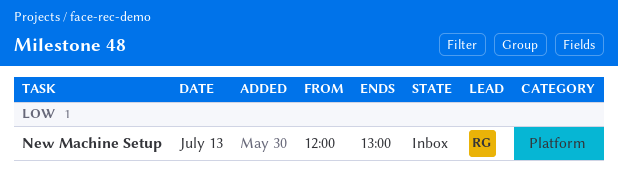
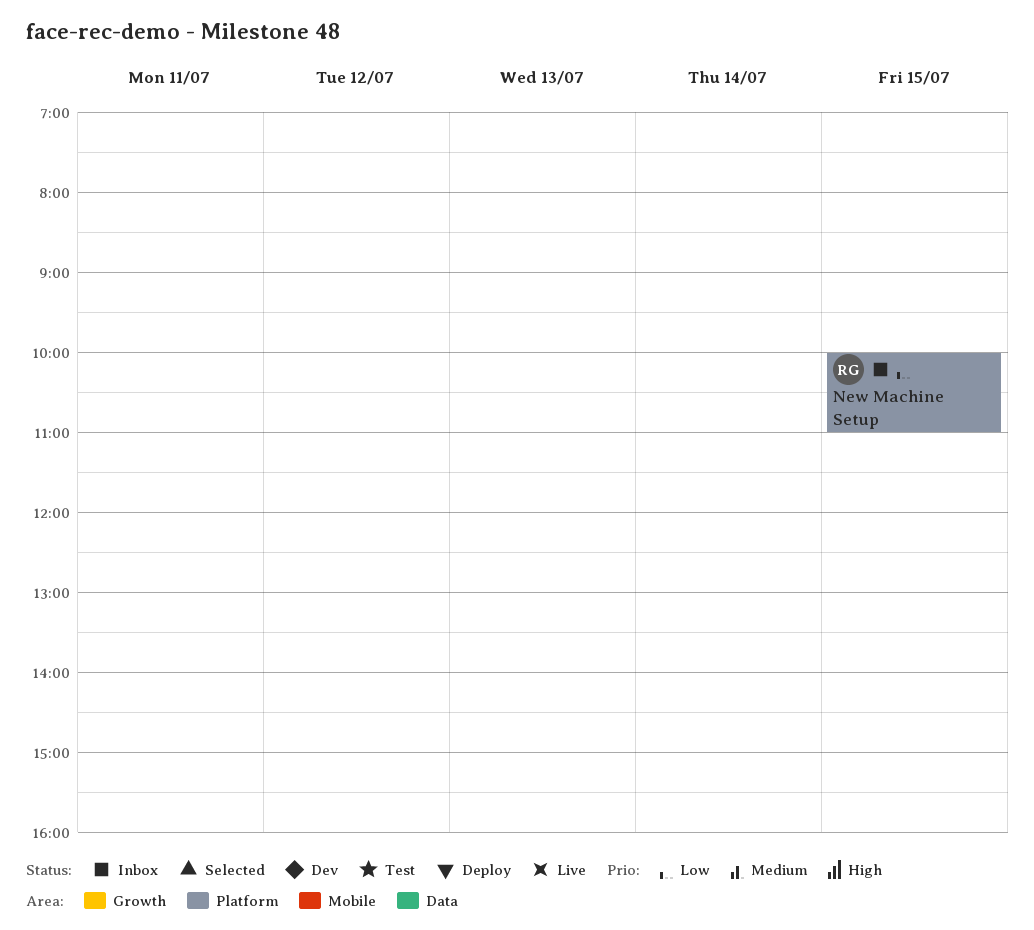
New Machine Setup, day: Jul 13 -> Jul 15
New Machine Setup, begins: 12:00 -> 10:00
New Machine Setup, ends: 13:00 -> 11:00

